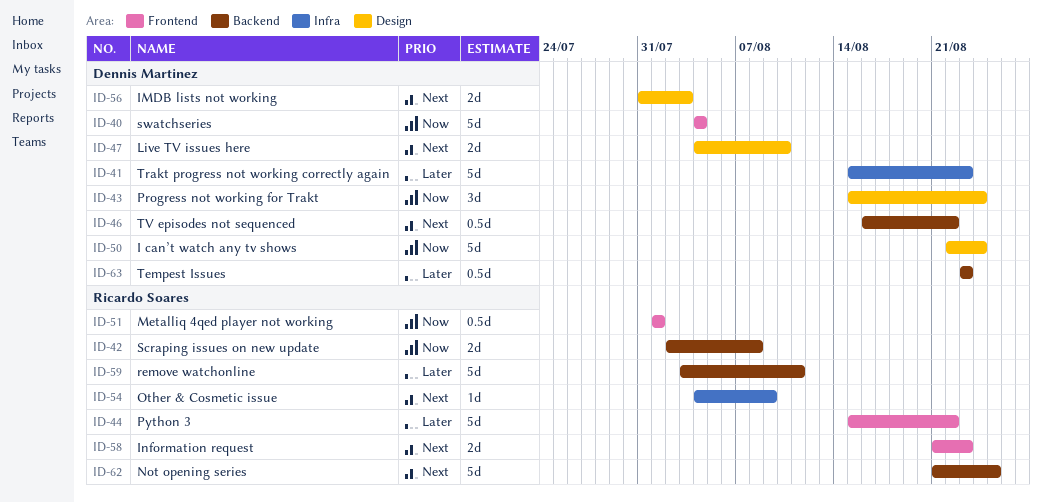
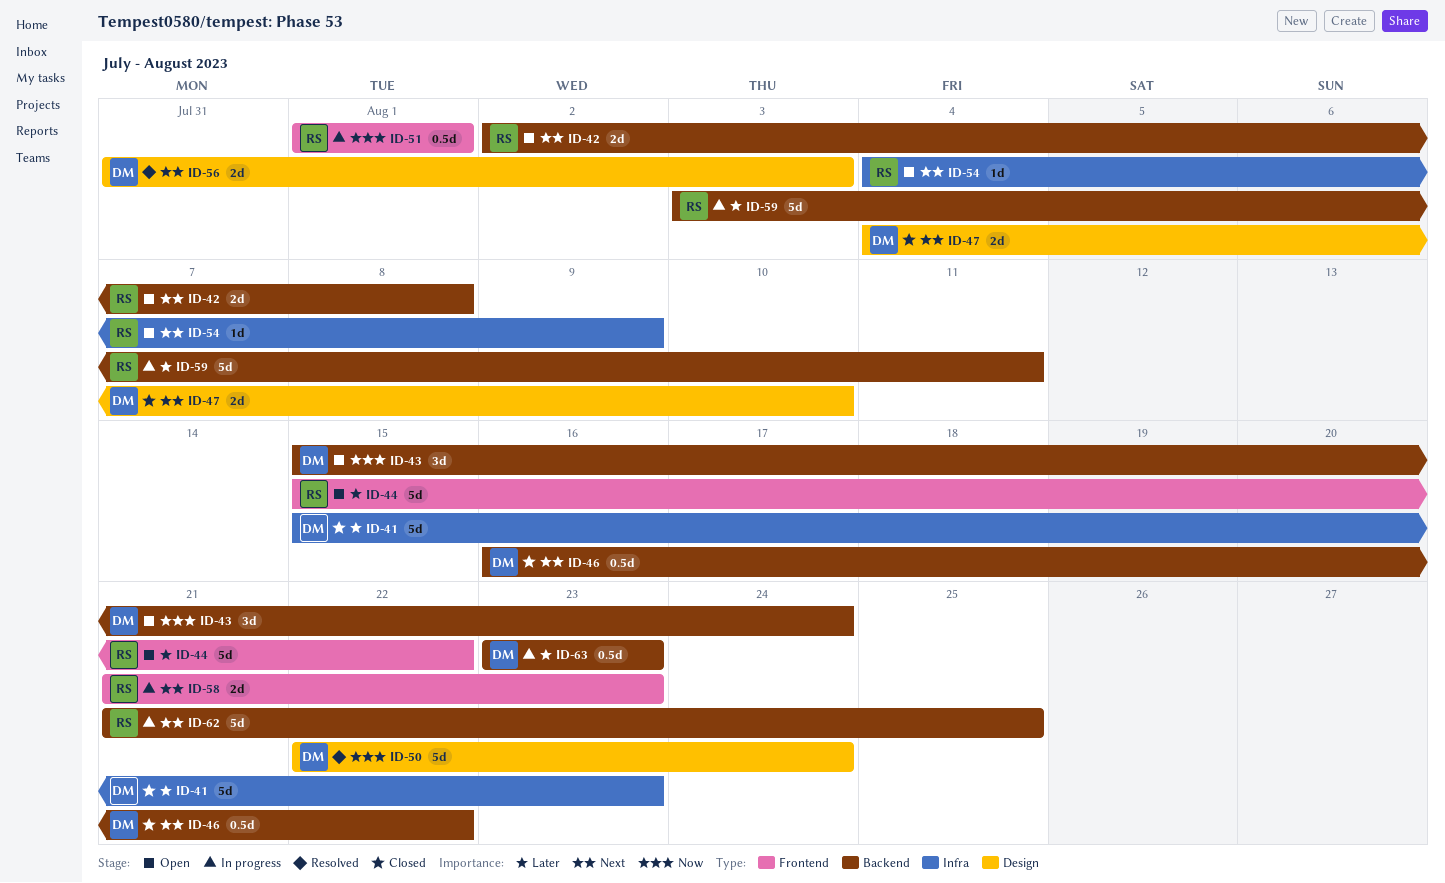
ID-40: present -> none
ID-42, priority: Now -> Next
ID-43, label: Design -> Backend

